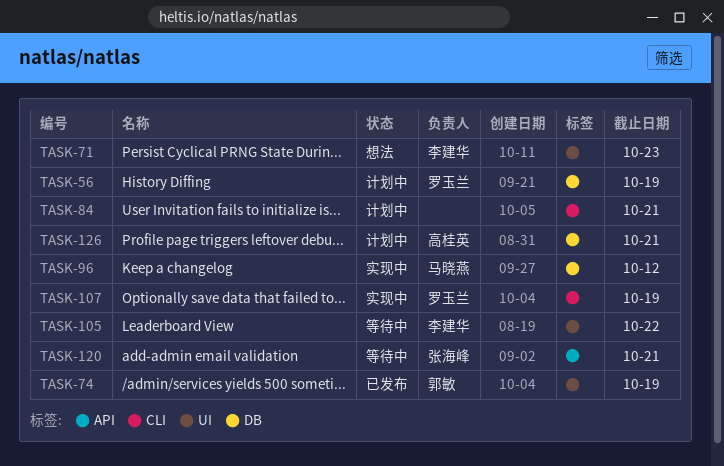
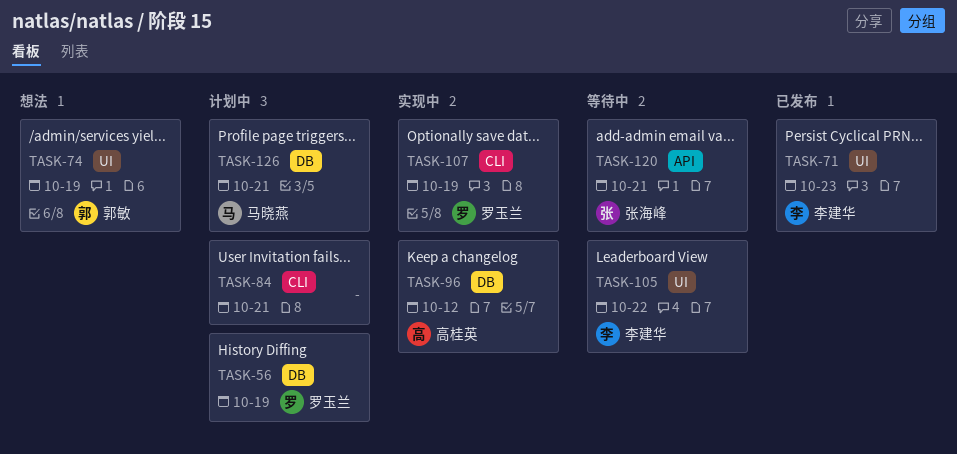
TASK-71, status: 想法 -> 已发布
TASK-74, status: 已发布 -> 想法
TASK-96, owner: 马晓燕 -> 高桂英
TASK-126, owner: 高桂英 -> 马晓燕

